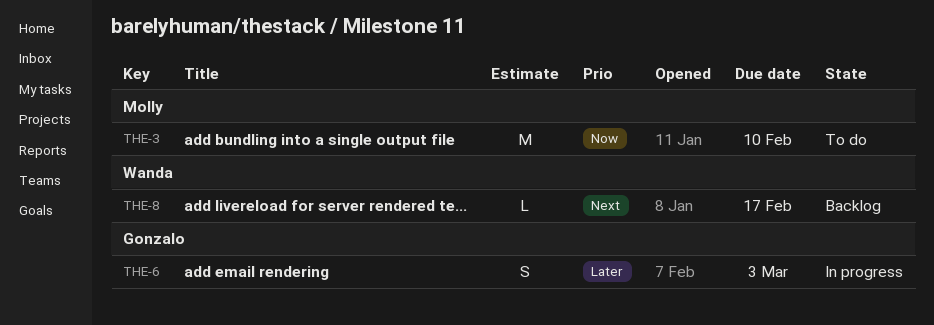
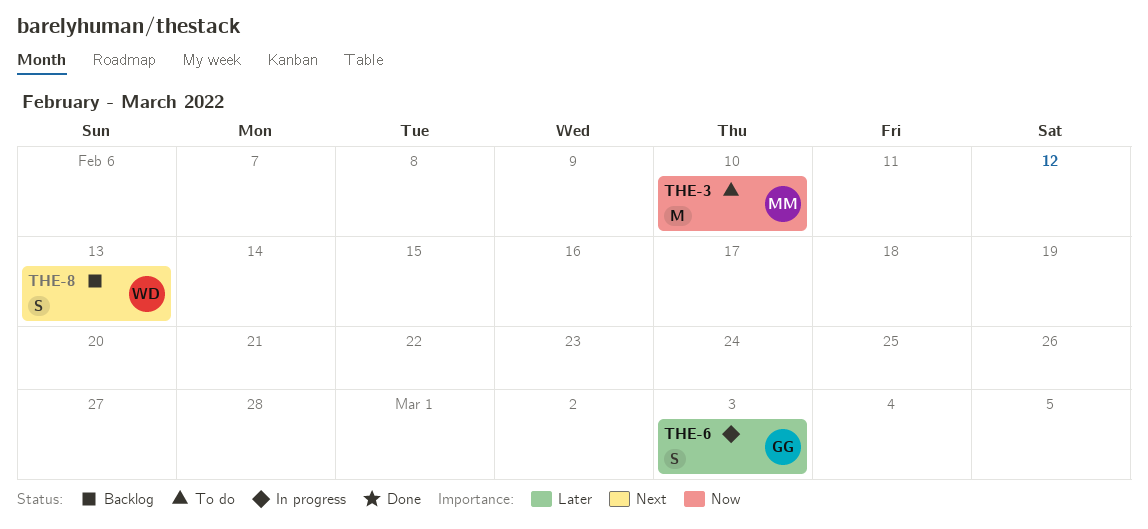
THE-8, estimate: L -> S
THE-8, due: Feb 17 -> Feb 13

